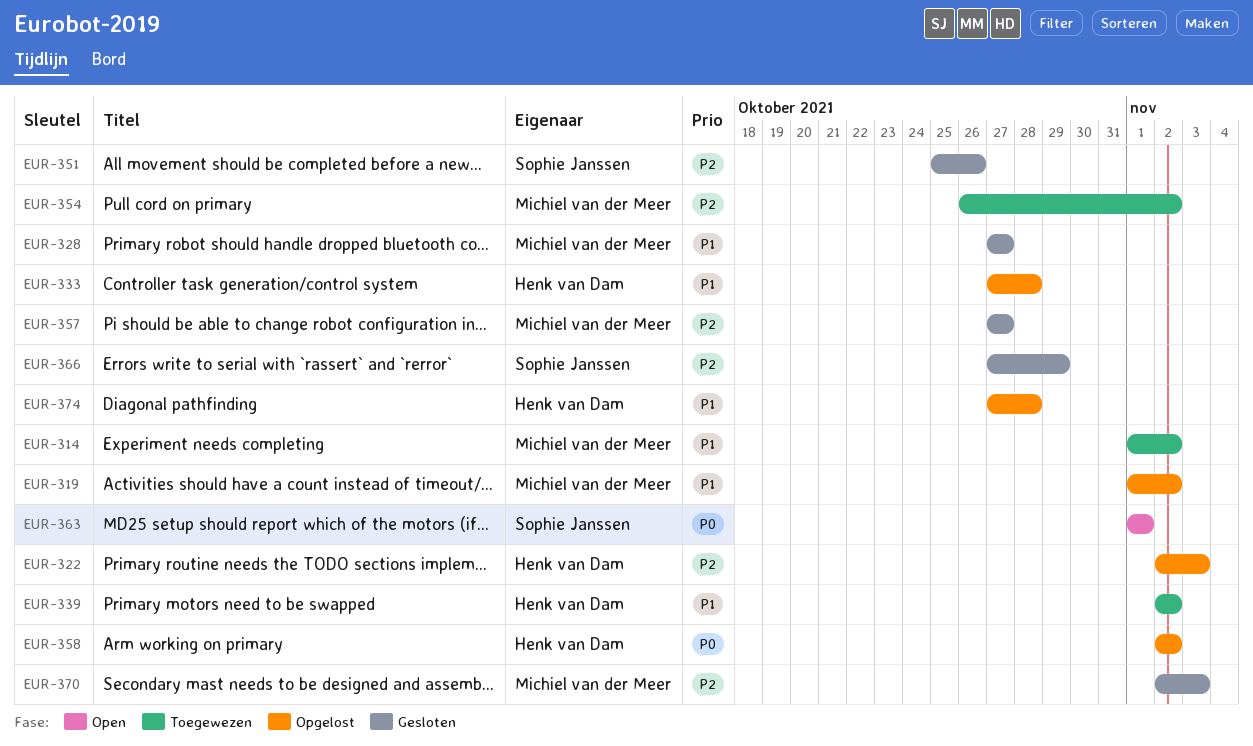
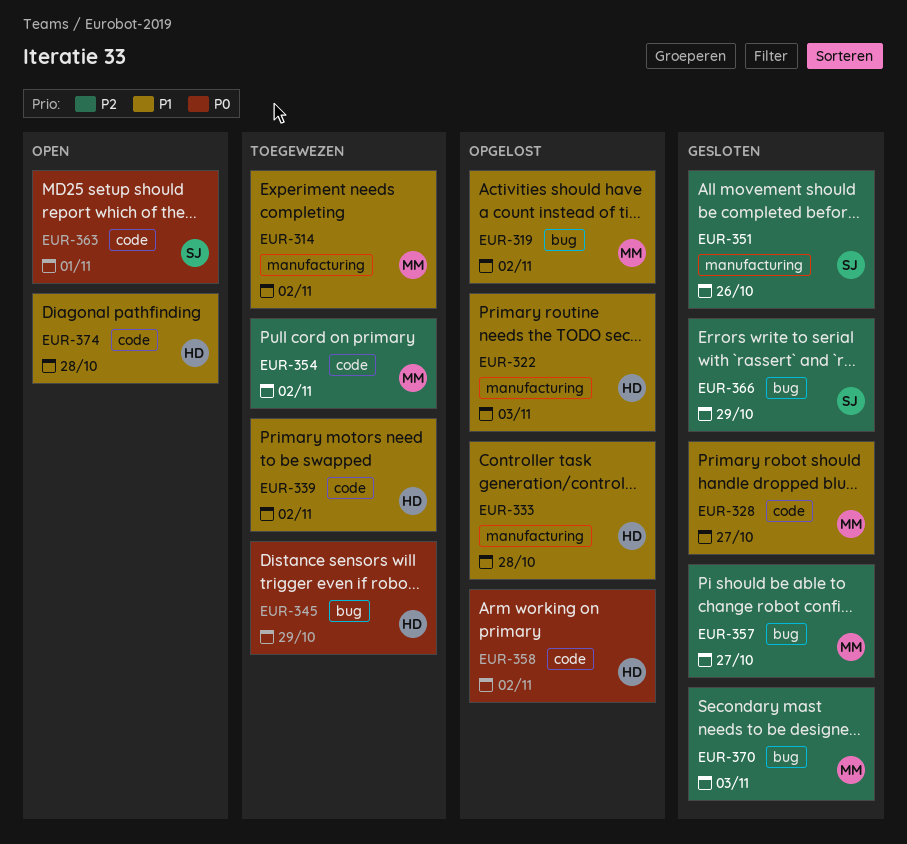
EUR-322, priority: P2 -> P1
EUR-345: none -> present
EUR-374, status: Opgelost -> Open

